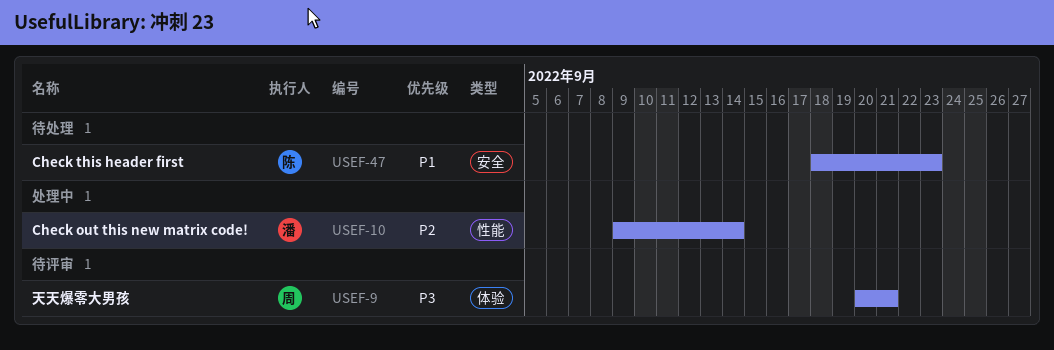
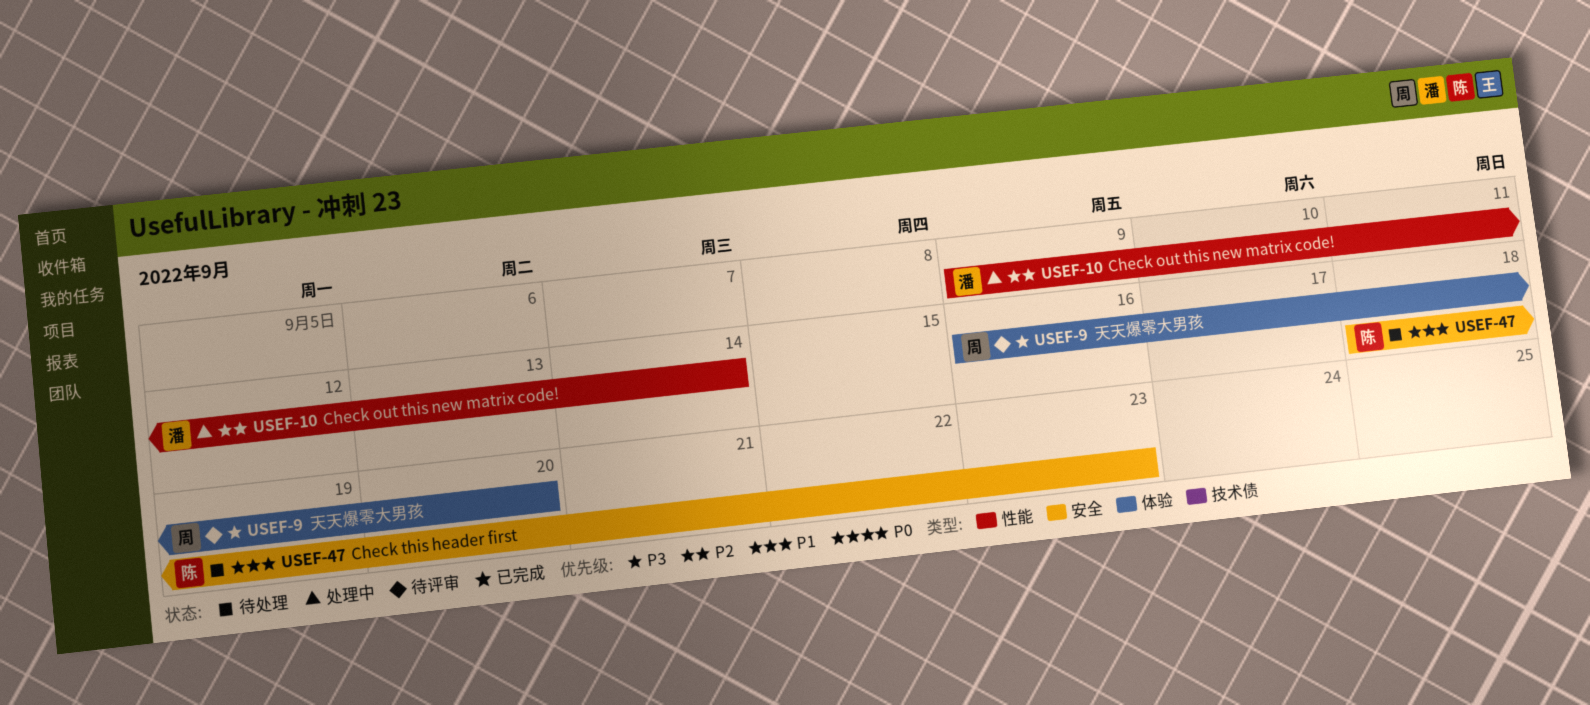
USEF-9, start: Sep 20 -> Sep 16
USEF-9, due: Sep 21 -> Sep 20

